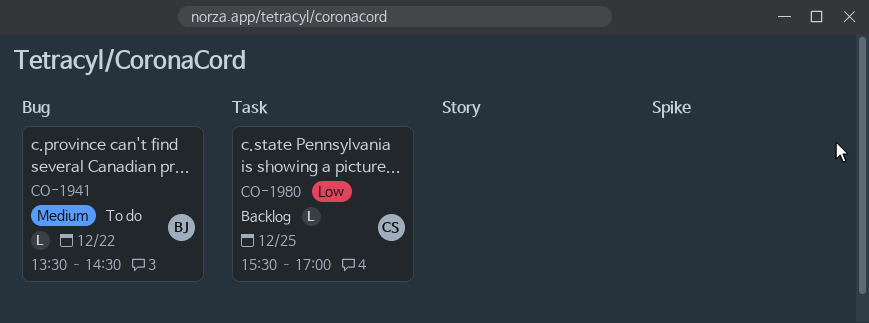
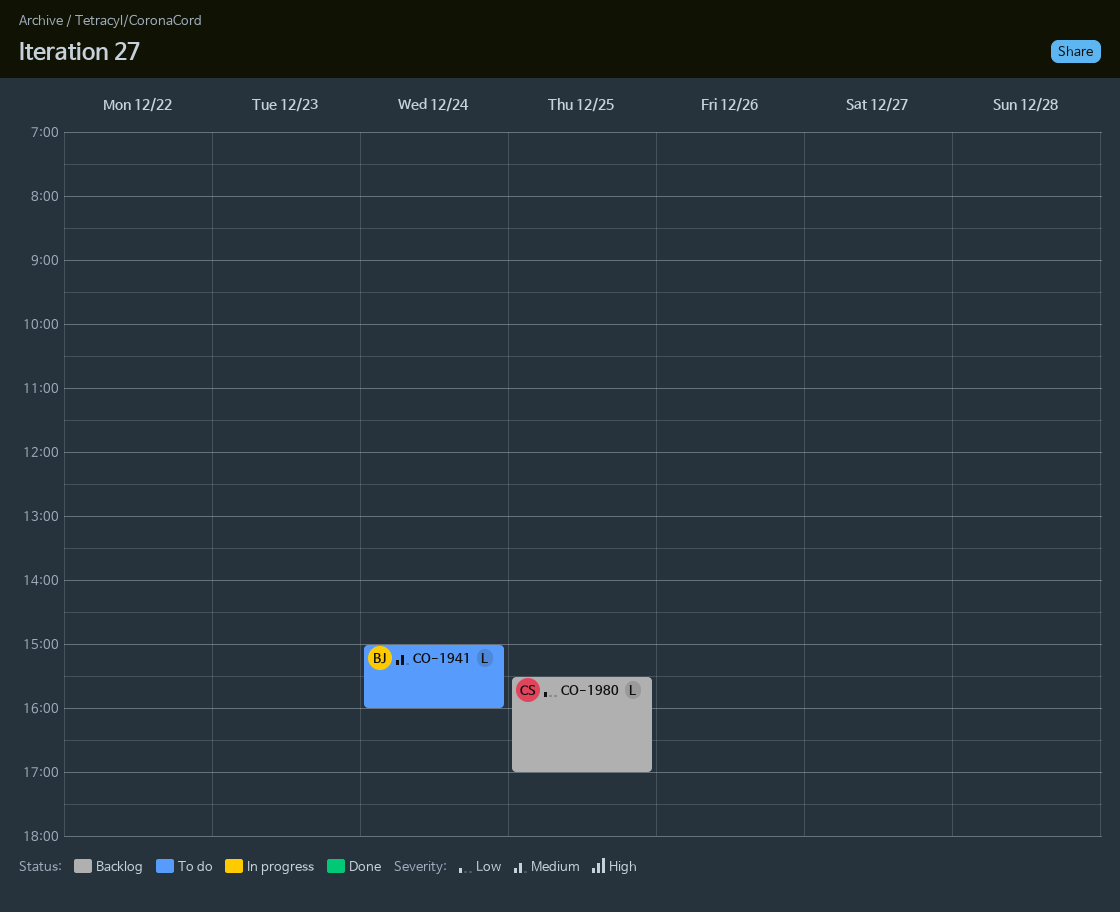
CO-1941, day: Dec 22 -> Dec 24
CO-1941, begins: 13:30 -> 15:00
CO-1941, ends: 14:30 -> 16:00

